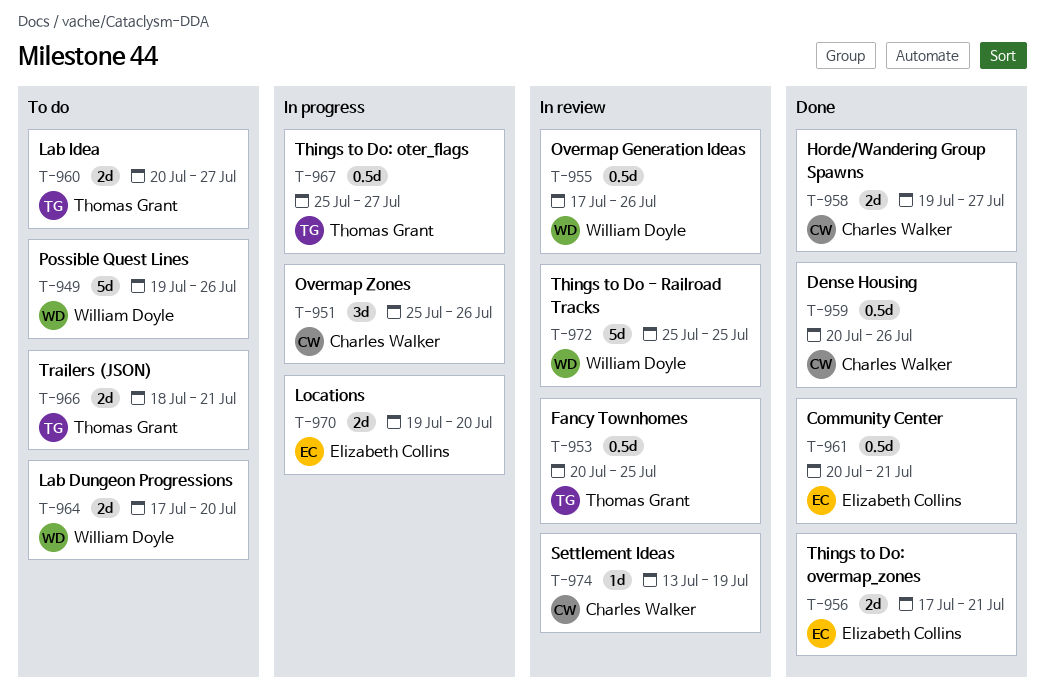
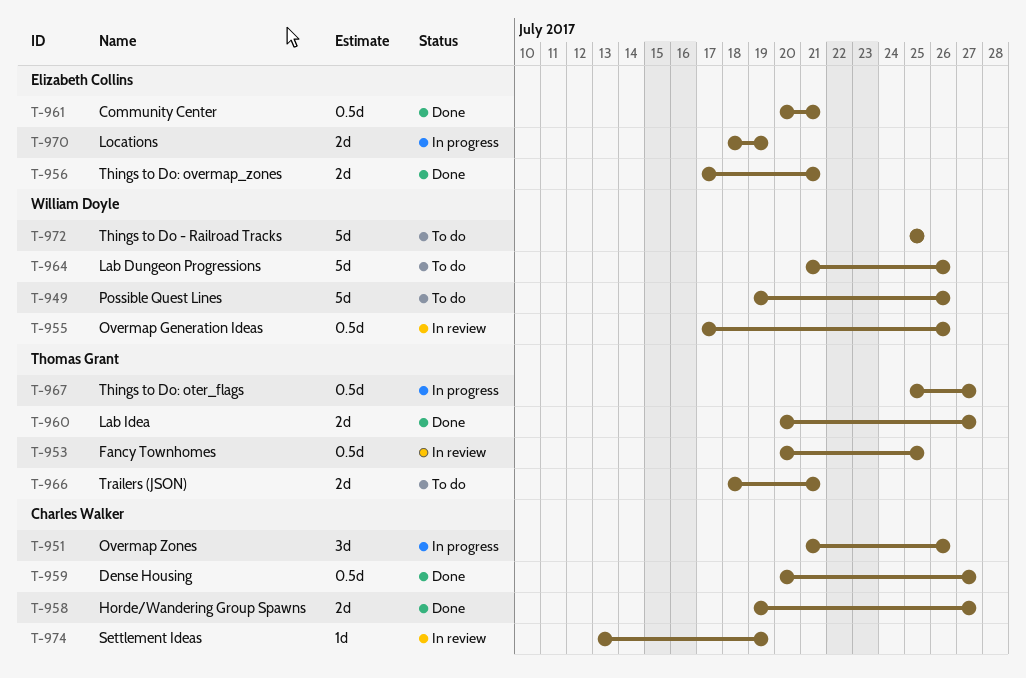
T-951, start: Jul 25 -> Jul 21
T-959, due: Jul 26 -> Jul 27
T-960, status: To do -> Done
T-964, estimate: 2d -> 5d
T-964, start: Jul 17 -> Jul 21
T-964, due: Jul 20 -> Jul 26
T-970, start: Jul 19 -> Jul 18
T-970, due: Jul 20 -> Jul 19
T-972, status: In review -> To do

